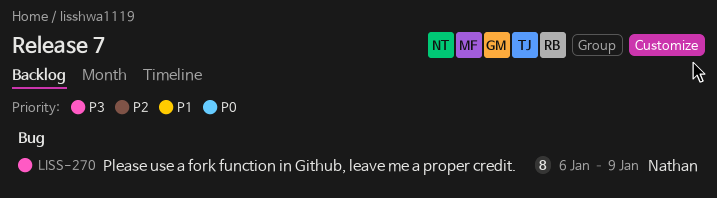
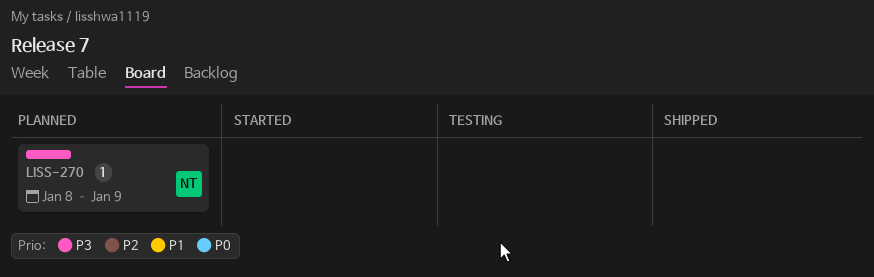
LISS-270, estimate: 8 -> 1
LISS-270, start: Jan 6 -> Jan 8

